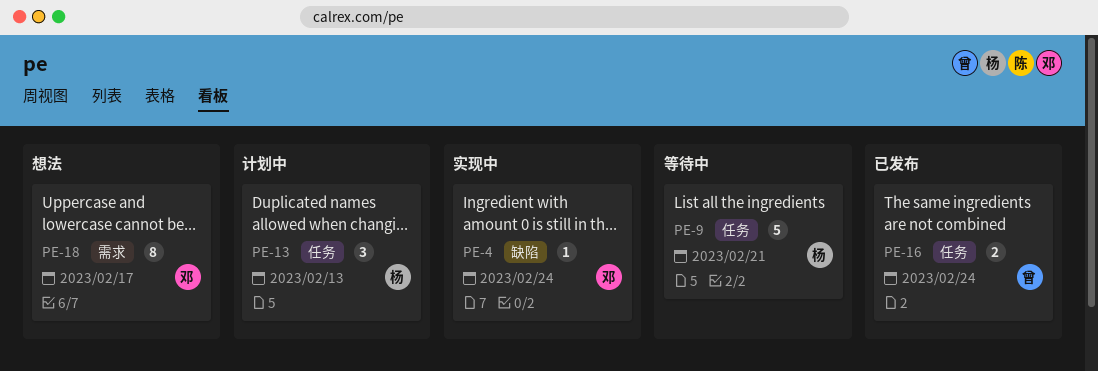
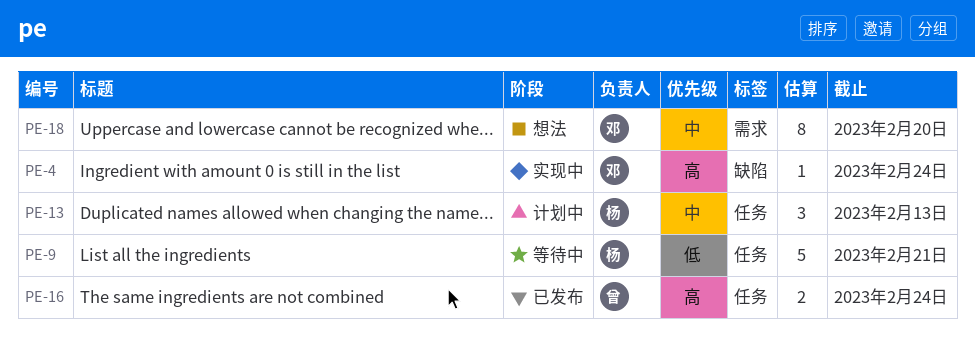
PE-18, due: Feb 17 -> Feb 20

